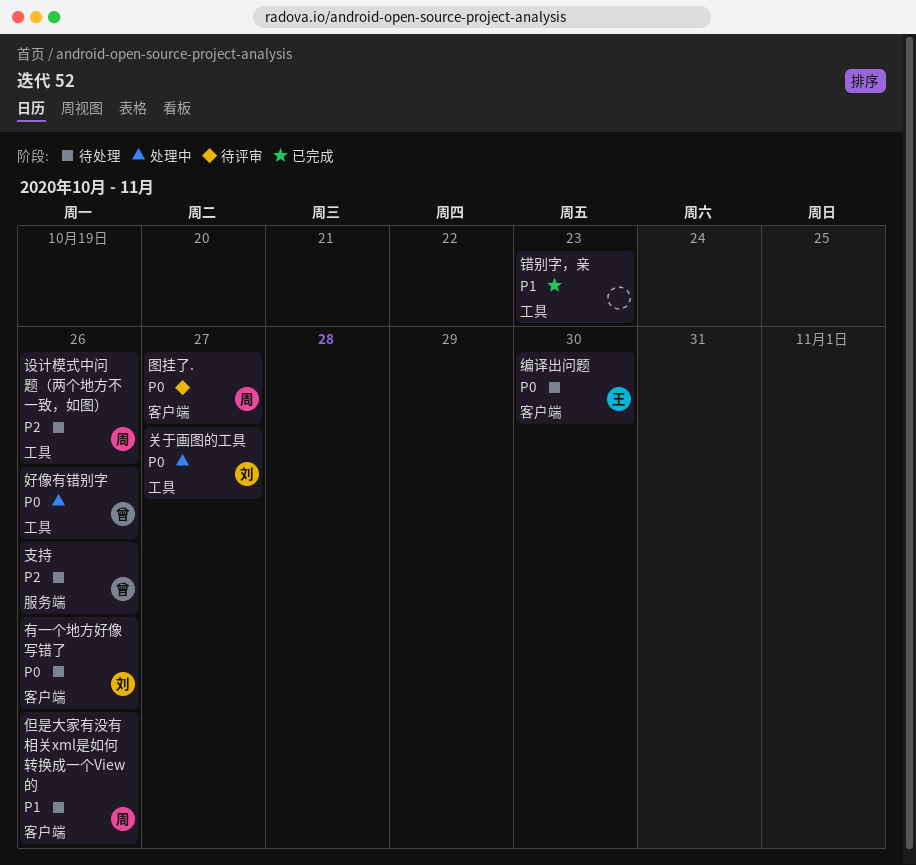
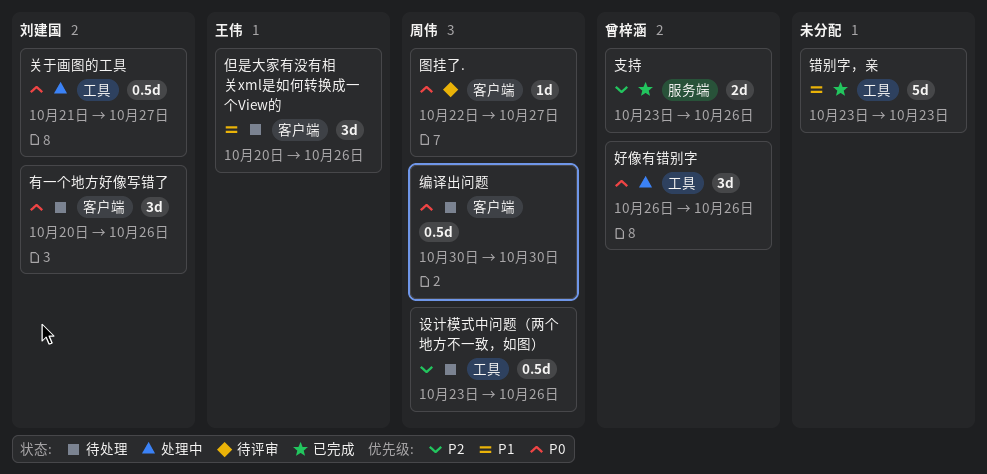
但是大家有没有相关xml是如何转换成一个View的, owner: 周伟 -> 王伟
支持, status: 待处理 -> 已完成
编译出问题, owner: 王伟 -> 周伟

